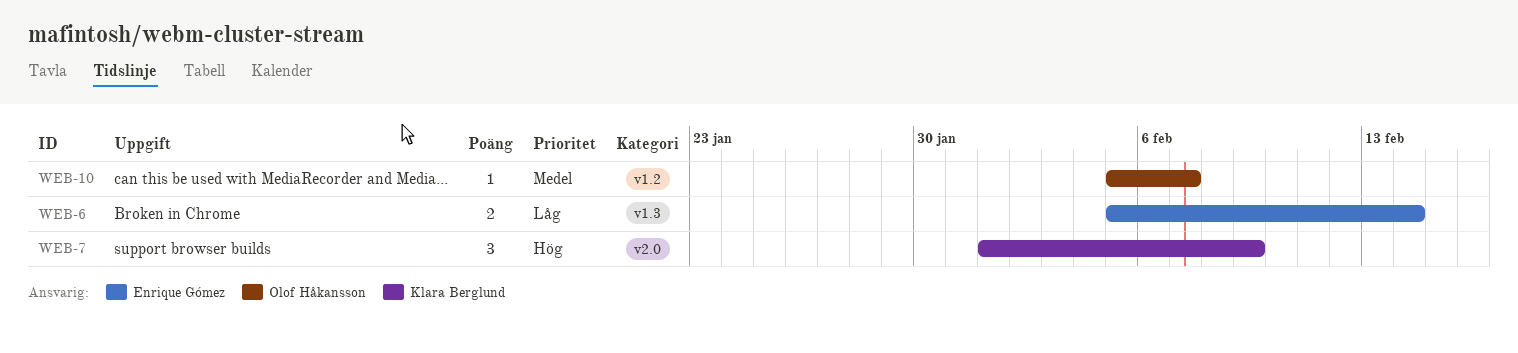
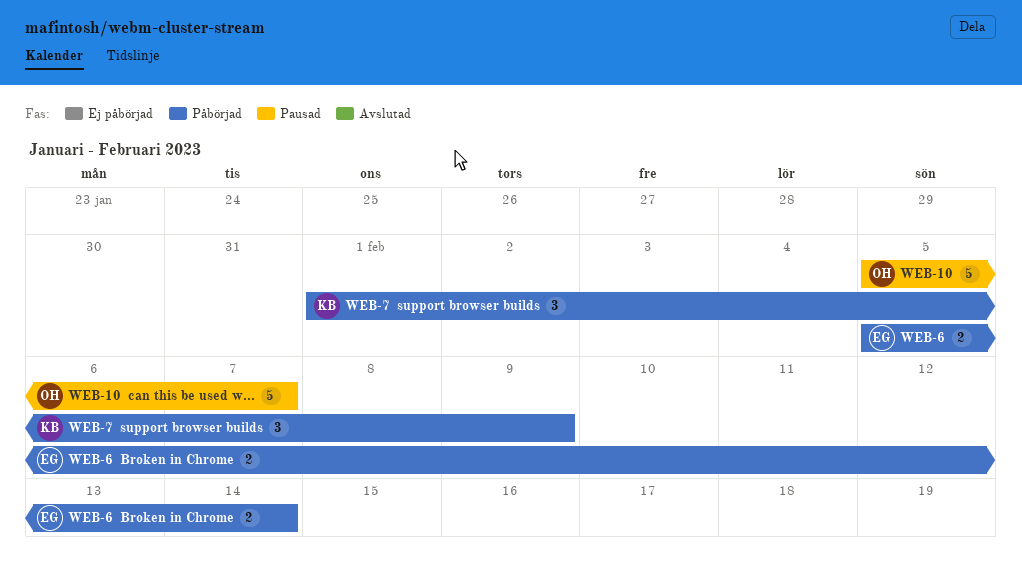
WEB-10, estimate: 1 -> 5

